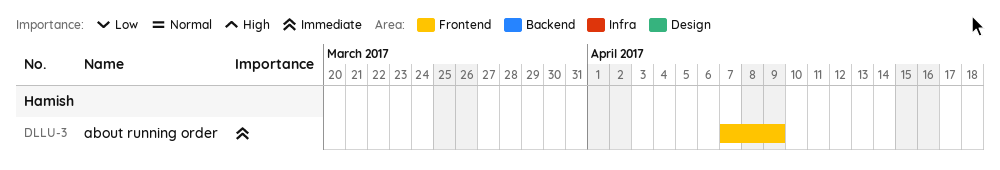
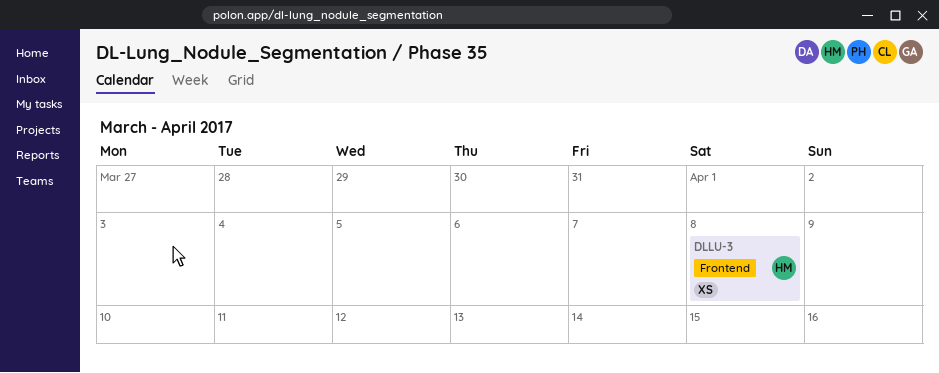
DLLU-3, due: Apr 9 -> Apr 8

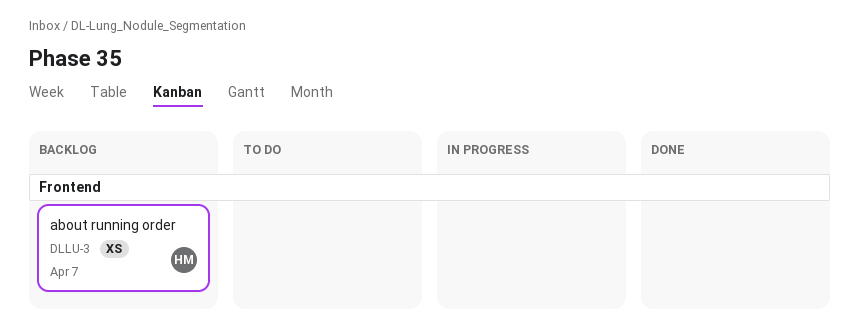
DLLU-3, due: Apr 8 -> Apr 7

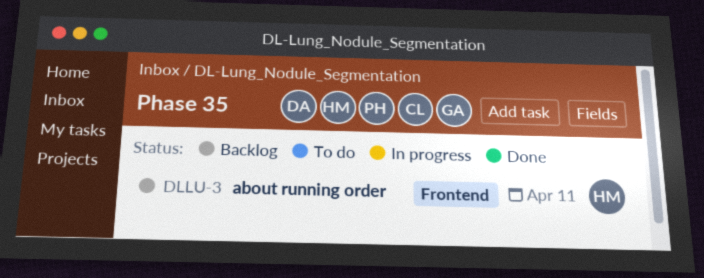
DLLU-3, due: Apr 7 -> Apr 11

